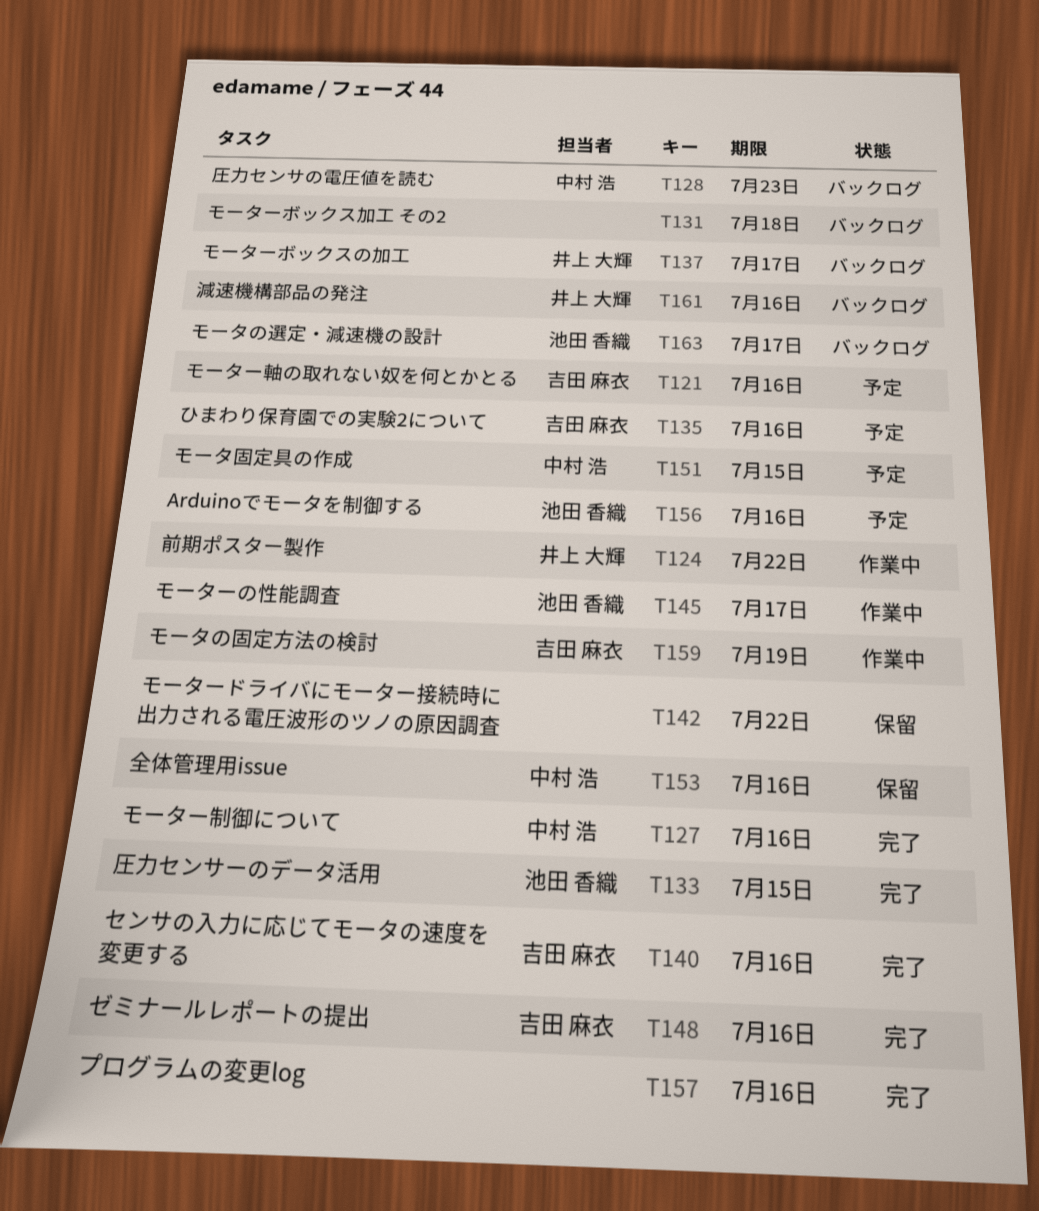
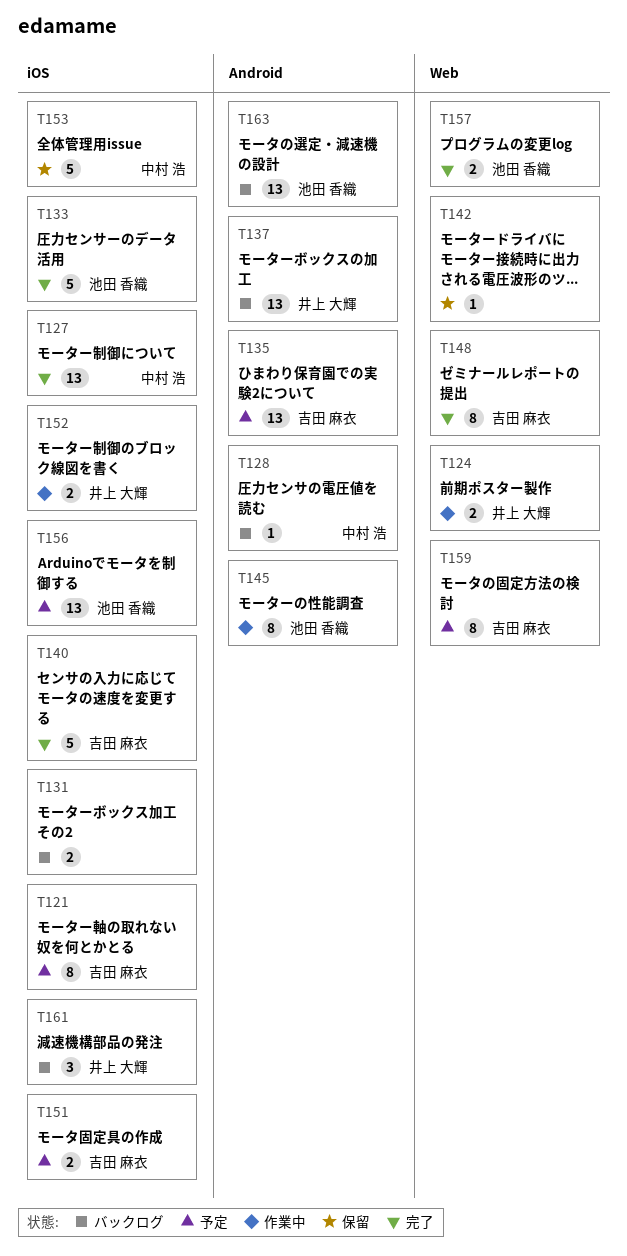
T151, owner: 中村 浩 -> 吉田 麻衣
T152: none -> present
T157, owner: none -> 池田 香織
T159, status: 作業中 -> 予定

